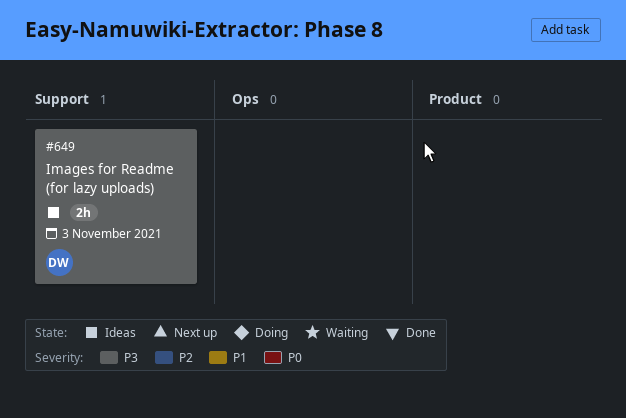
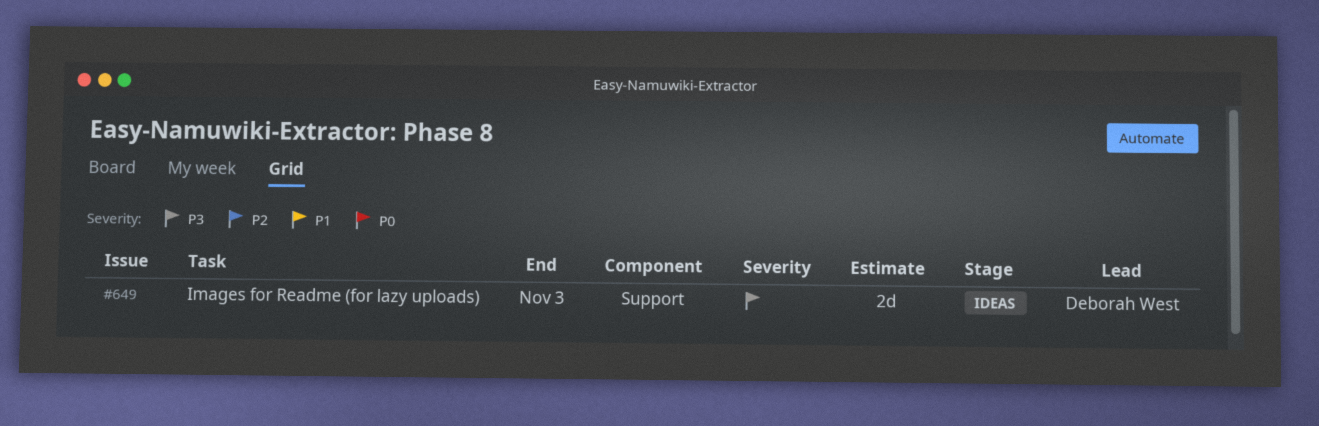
#649, estimate: 2h -> 2d

